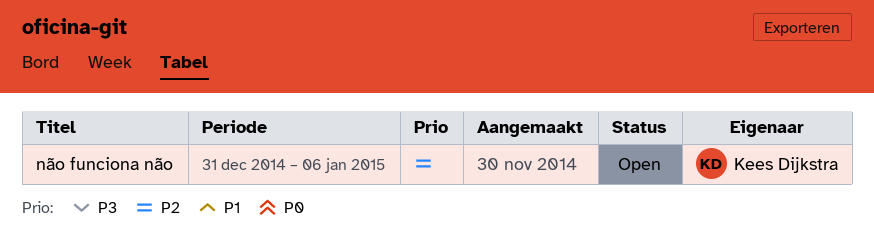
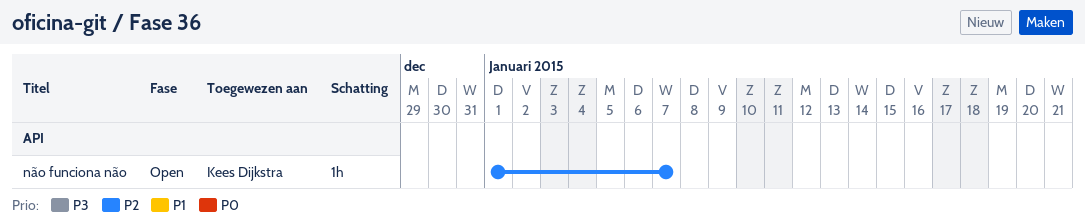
não funciona não, start: Dec 31 -> Jan 1
não funciona não, due: Jan 6 -> Jan 7

